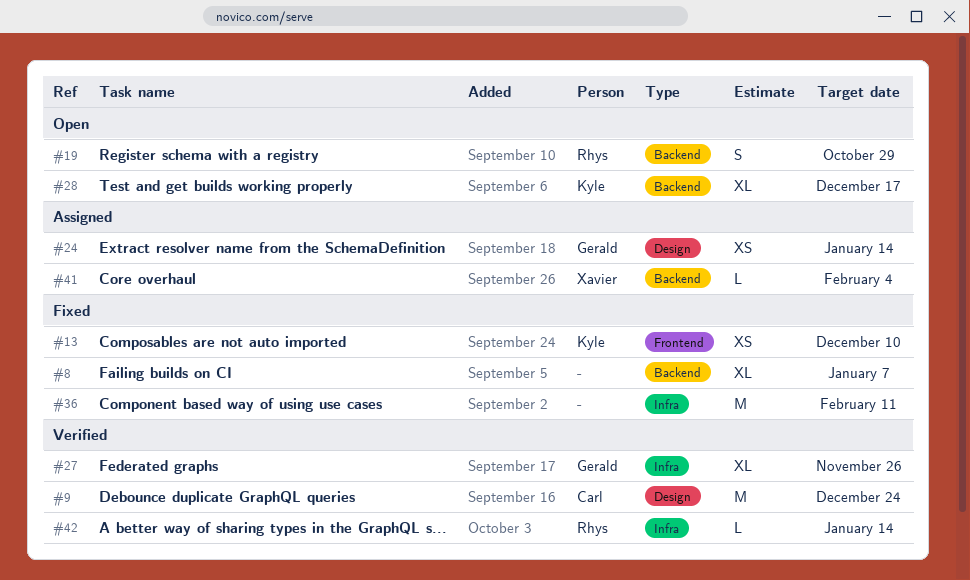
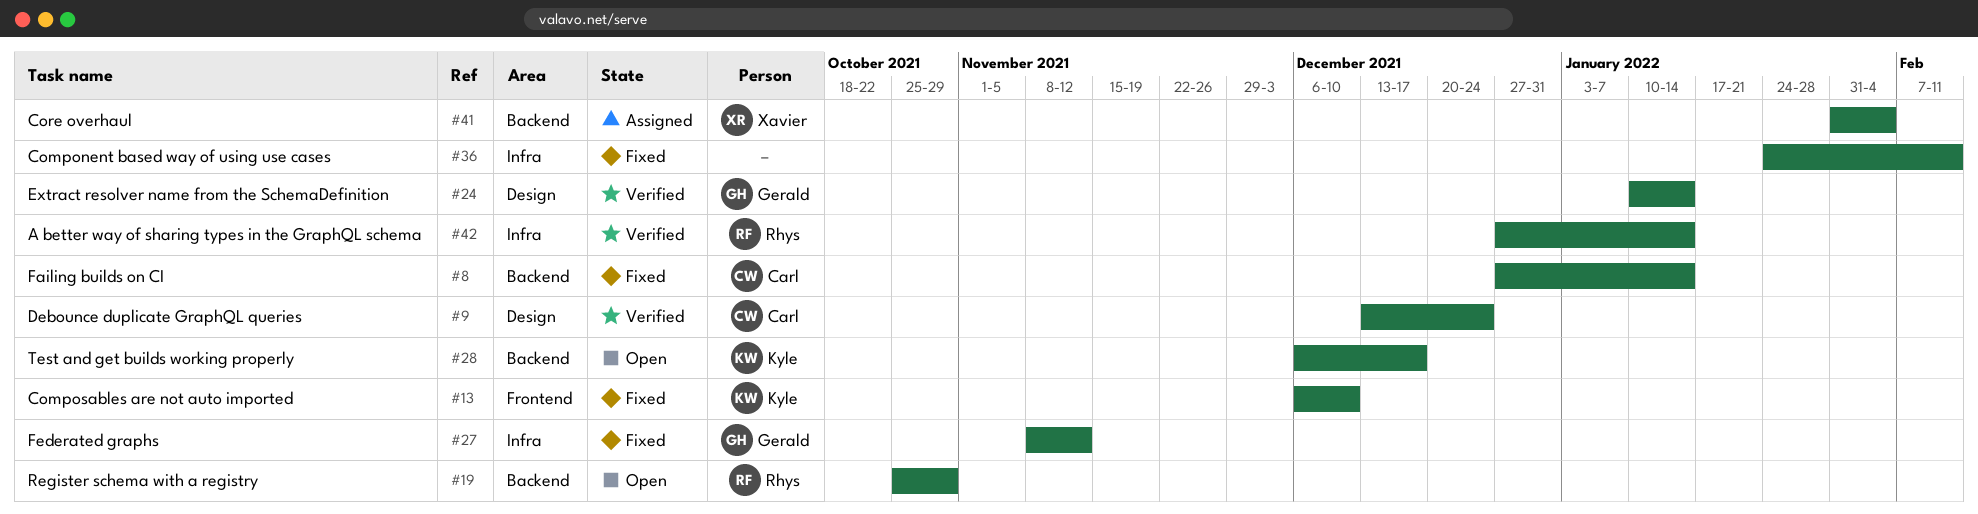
#8, owner: none -> Carl
#8, due: Jan 7 -> Jan 14
#24, status: Assigned -> Verified
#27, status: Verified -> Fixed
#27, due: Nov 26 -> Nov 12

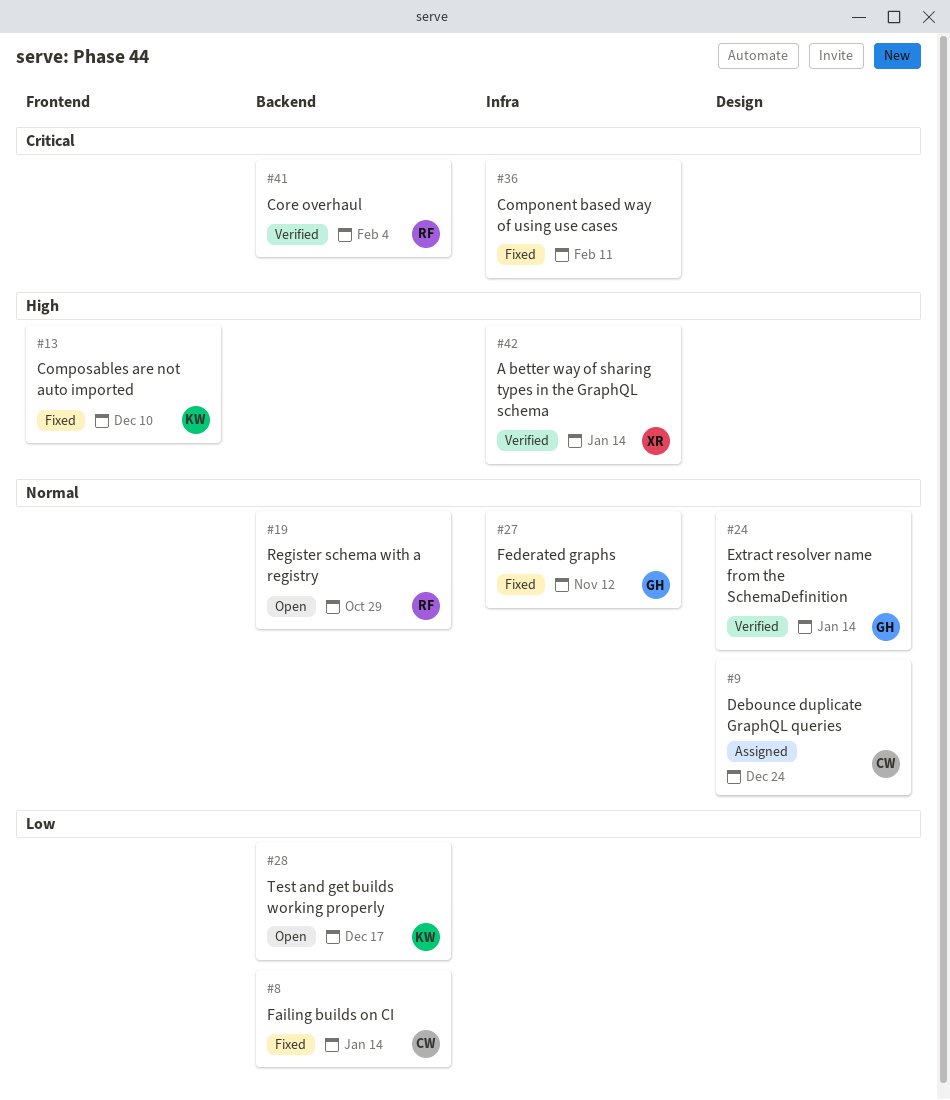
#9, status: Verified -> Assigned
#41, status: Assigned -> Verified
#41, owner: Xavier -> Rhys
#42, owner: Rhys -> Xavier

